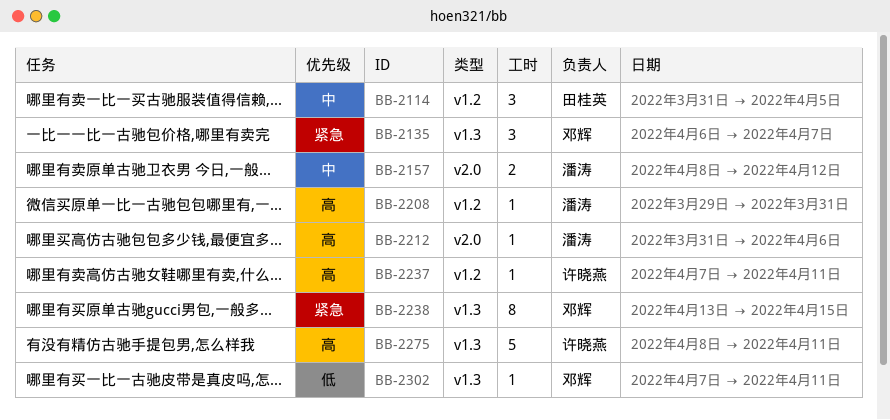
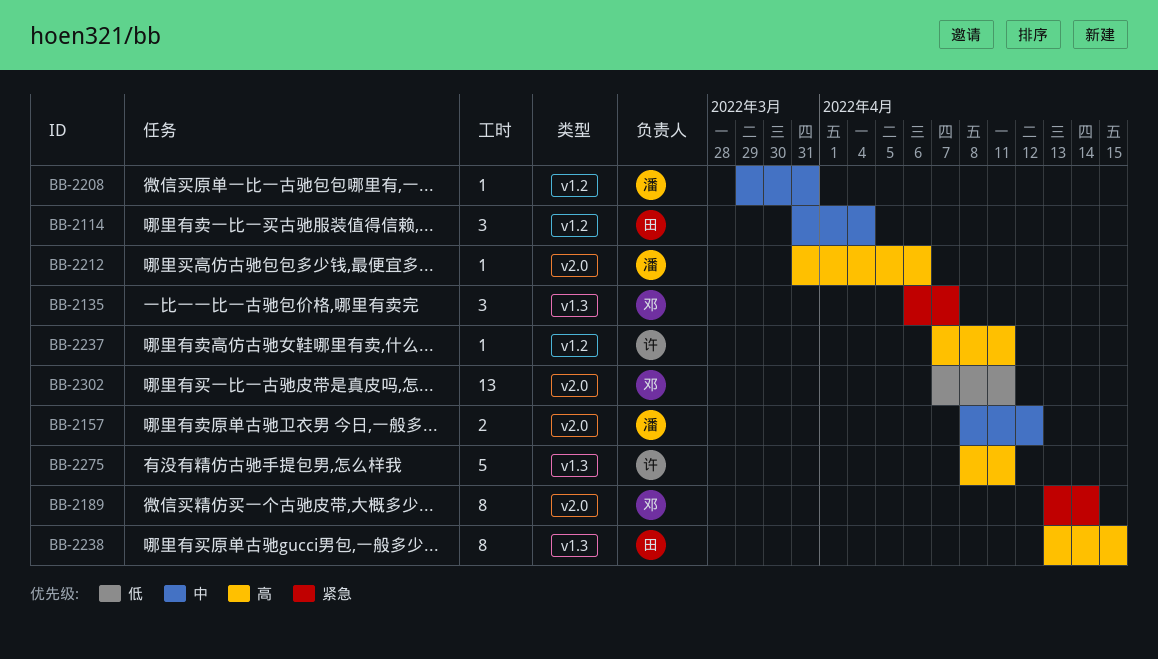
BB-2114, due: Apr 5 -> Apr 4
BB-2189: none -> present
BB-2208, priority: 高 -> 中
BB-2238, owner: 邓辉 -> 田桂英
BB-2238, priority: 紧急 -> 高
BB-2302, label: v1.3 -> v2.0
BB-2302, estimate: 1 -> 13

